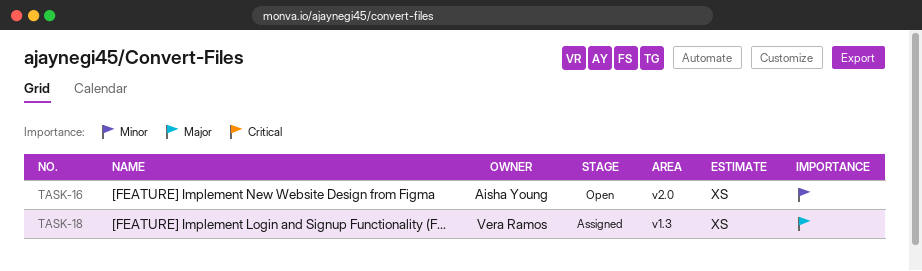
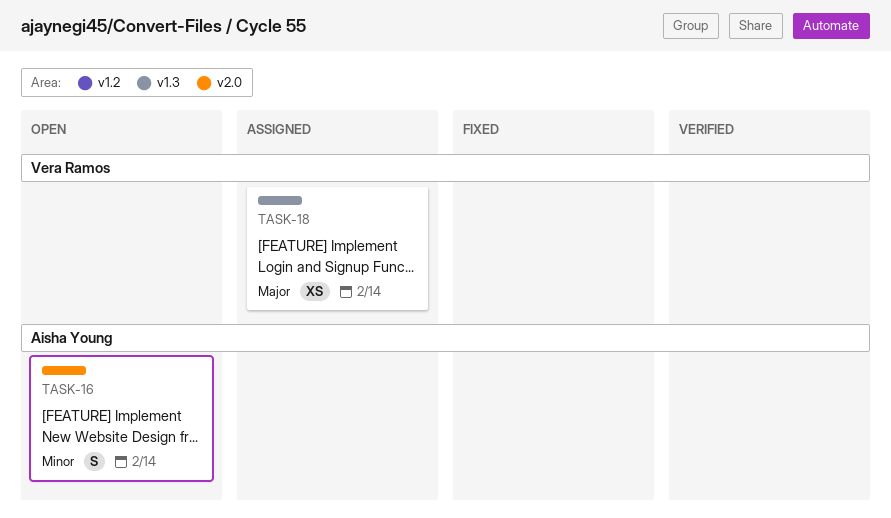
TASK-16, estimate: XS -> S

